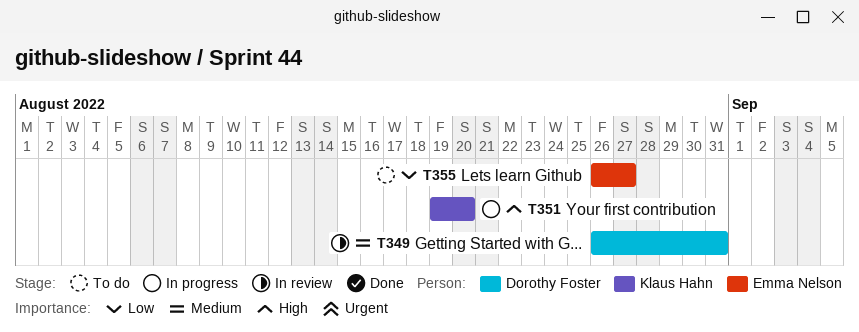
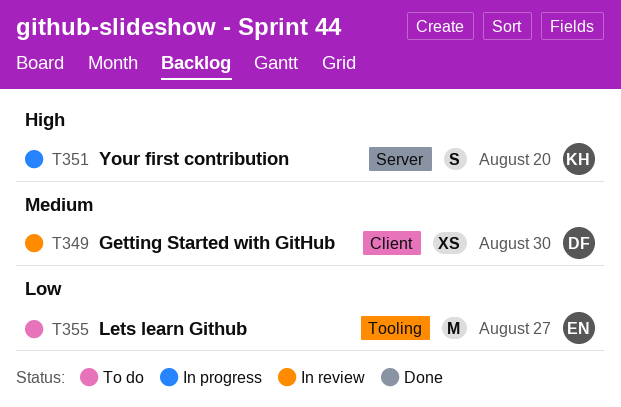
T349, due: Aug 31 -> Aug 30

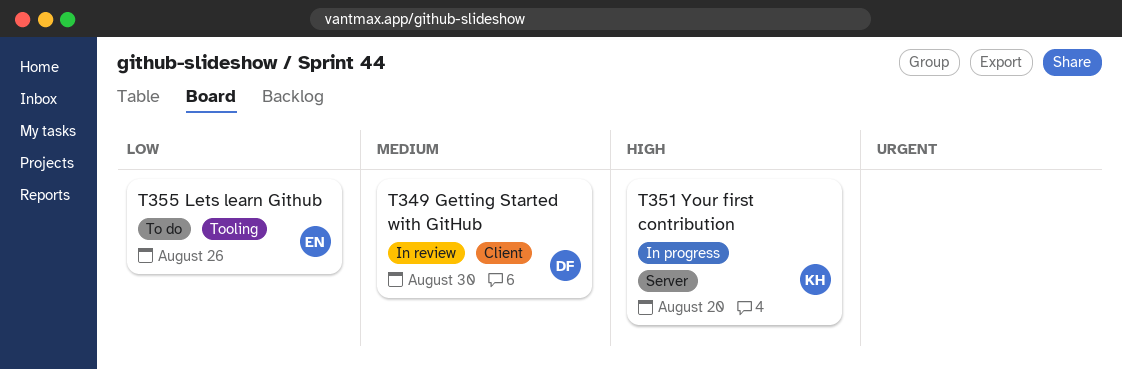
T355, due: Aug 27 -> Aug 26

